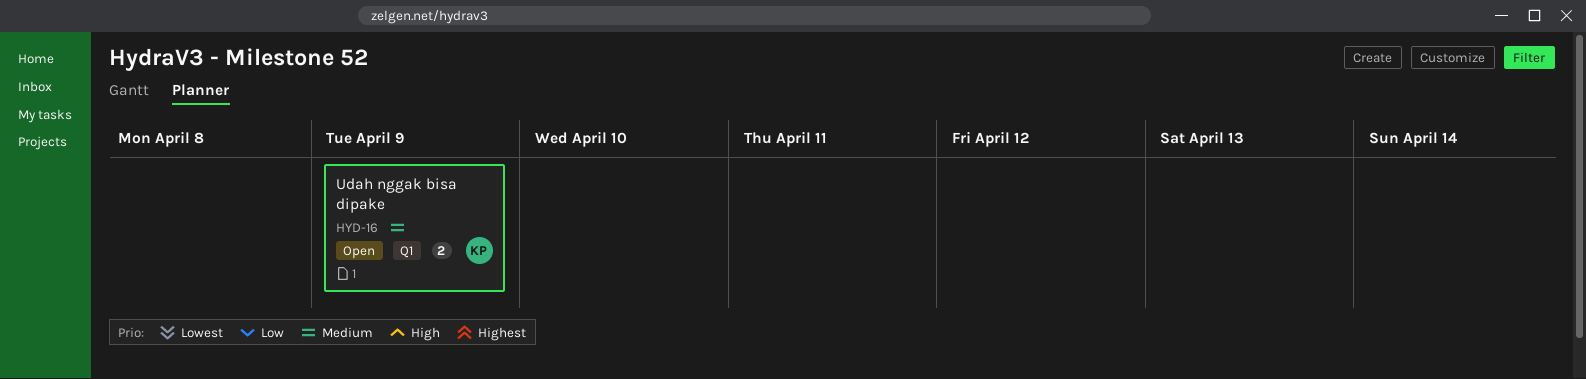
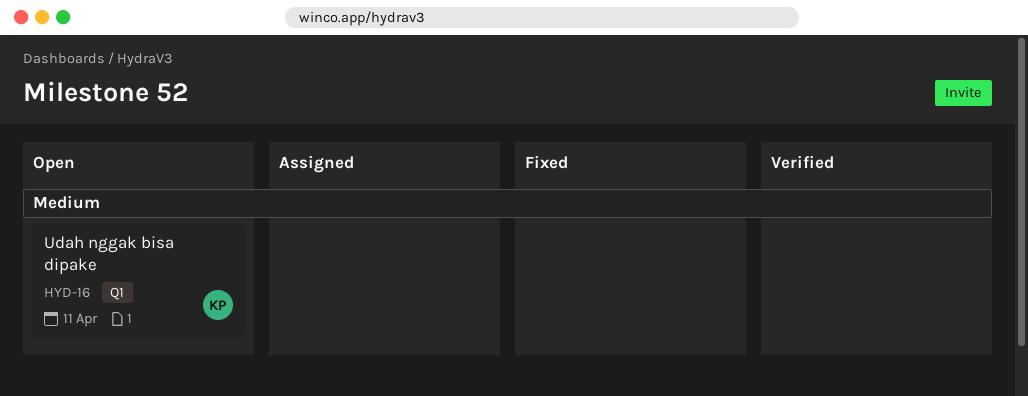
HYD-16, due: Apr 9 -> Apr 11

